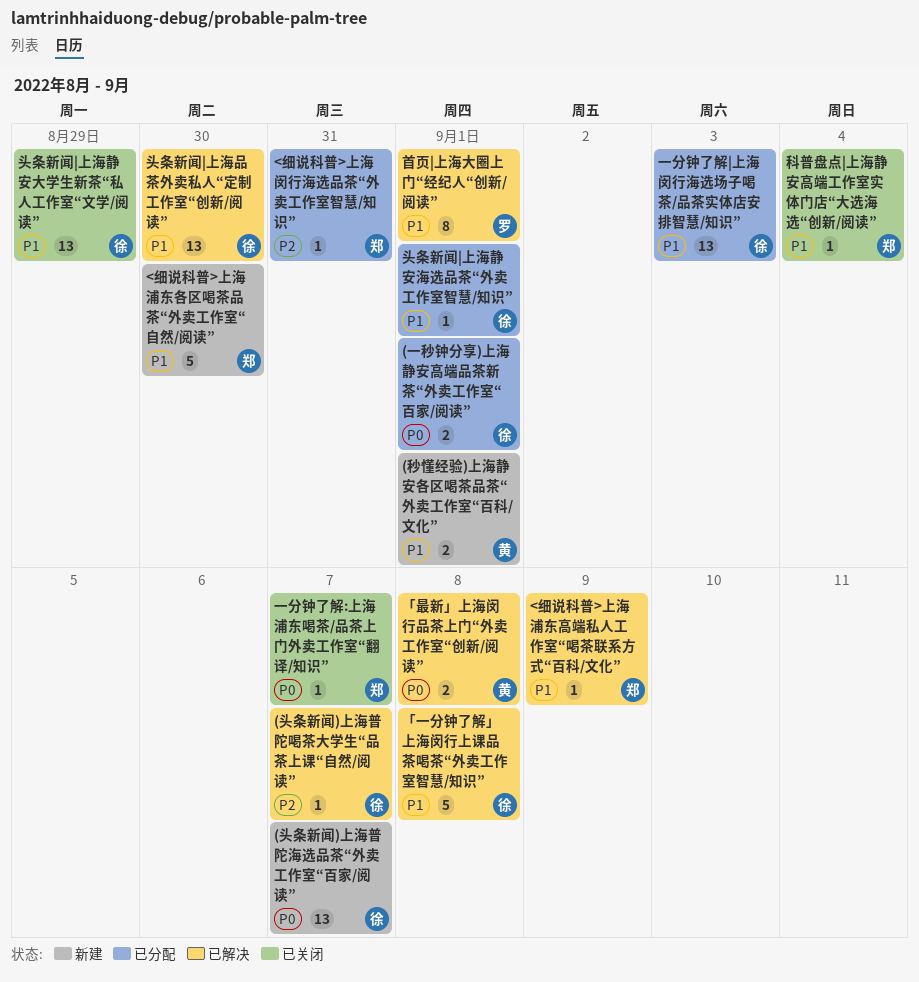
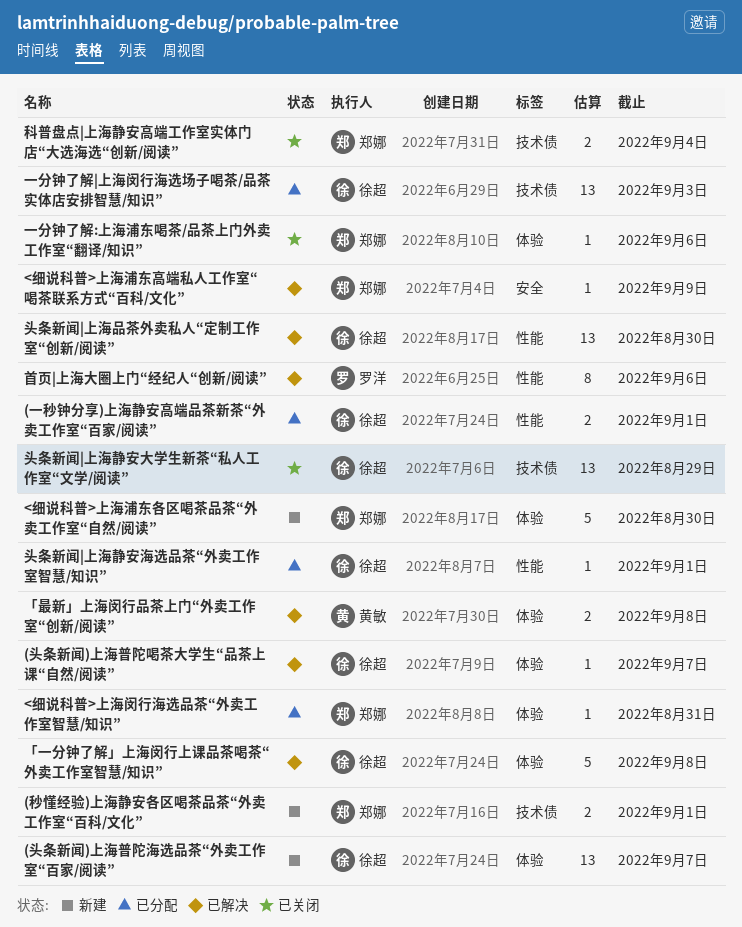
(秒懂经验)上海静安各区喝茶品茶“外卖工作室“百科/文化”, owner: 黄敏 -> 郑娜
一分钟了解:上海浦东喝茶/品茶上门外卖工作室“翻译/知识”, due: Sep 7 -> Sep 6
科普盘点|上海静安高端工作室实体门店“大选海选“创新/阅读”, estimate: 1 -> 2
首页|上海大圈上门“经纪人“创新/阅读”, due: Sep 1 -> Sep 6

